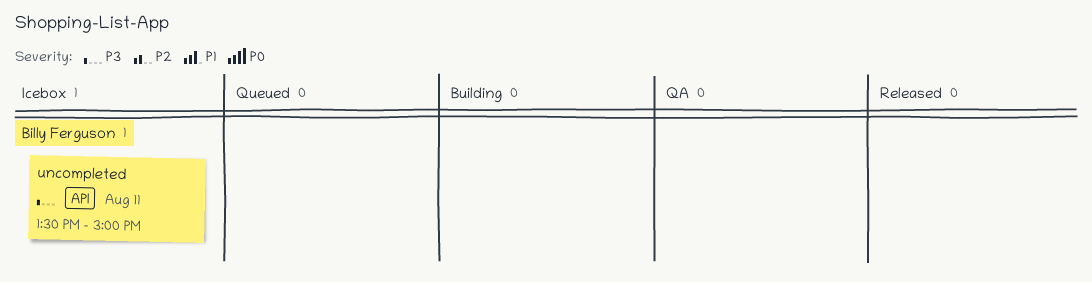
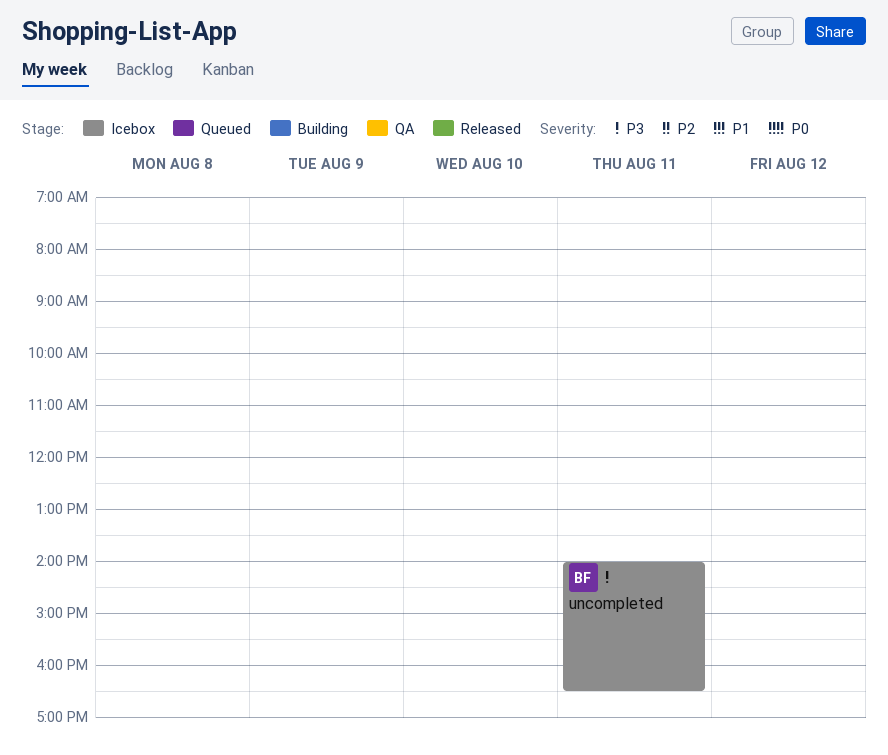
uncompleted, begins: 13:30 -> 14:00
uncompleted, ends: 15:00 -> 16:30

